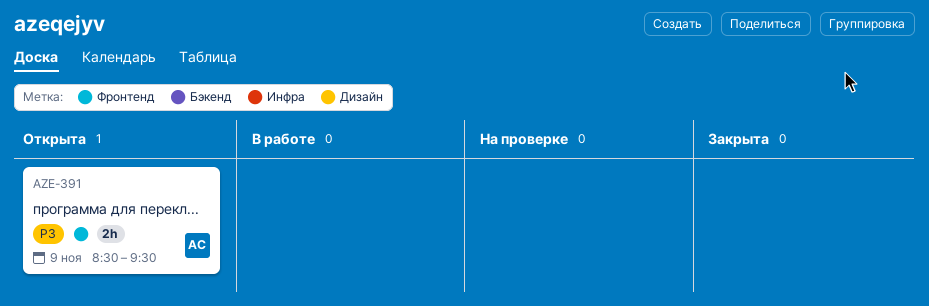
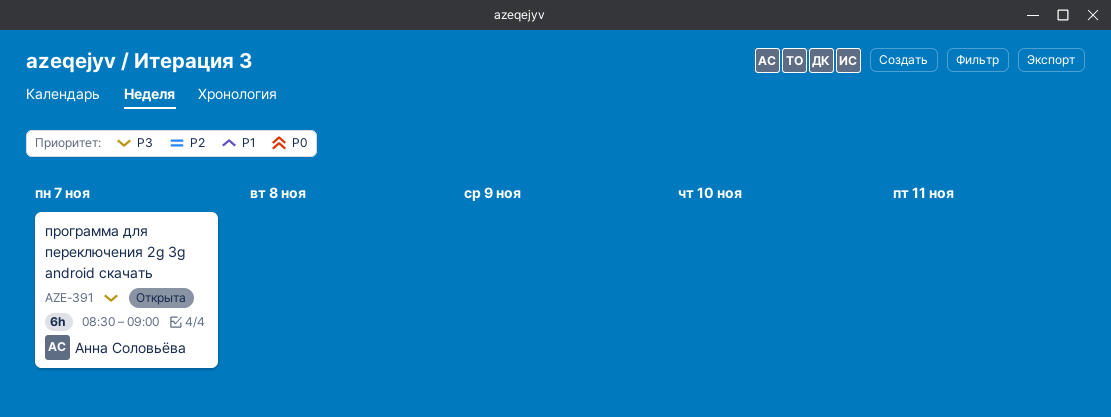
AZE-391, estimate: 2h -> 6h
AZE-391, day: Nov 9 -> Nov 7
AZE-391, ends: 09:30 -> 09:00

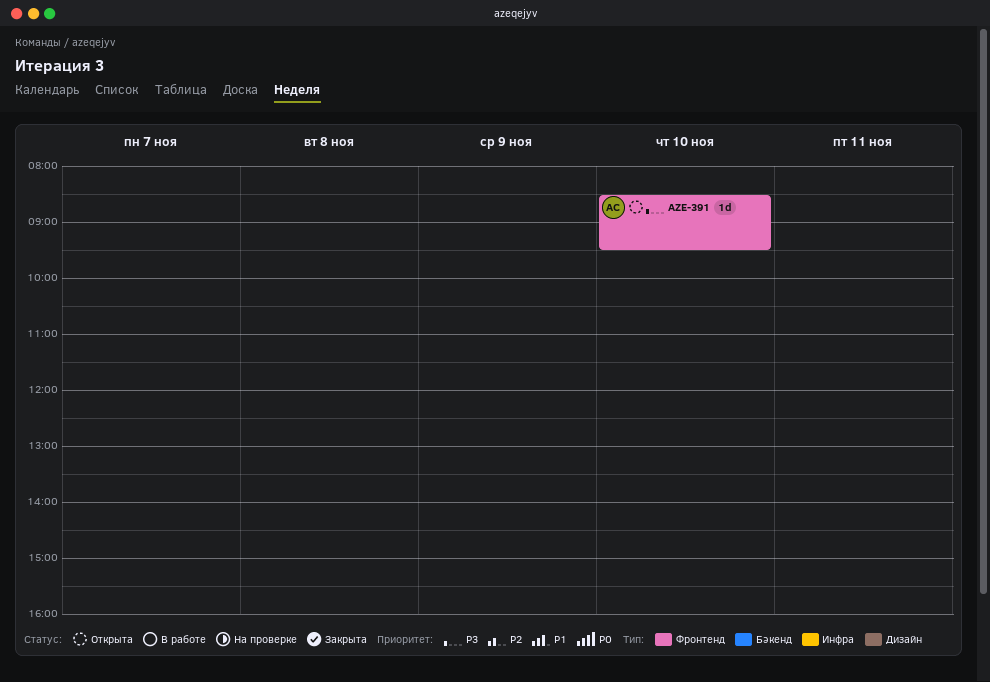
AZE-391, estimate: 6h -> 1d
AZE-391, day: Nov 7 -> Nov 10
AZE-391, ends: 09:00 -> 09:30

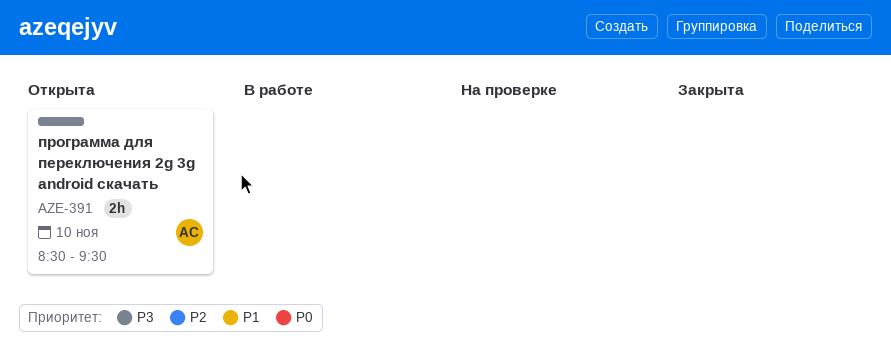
AZE-391, estimate: 1d -> 2h

